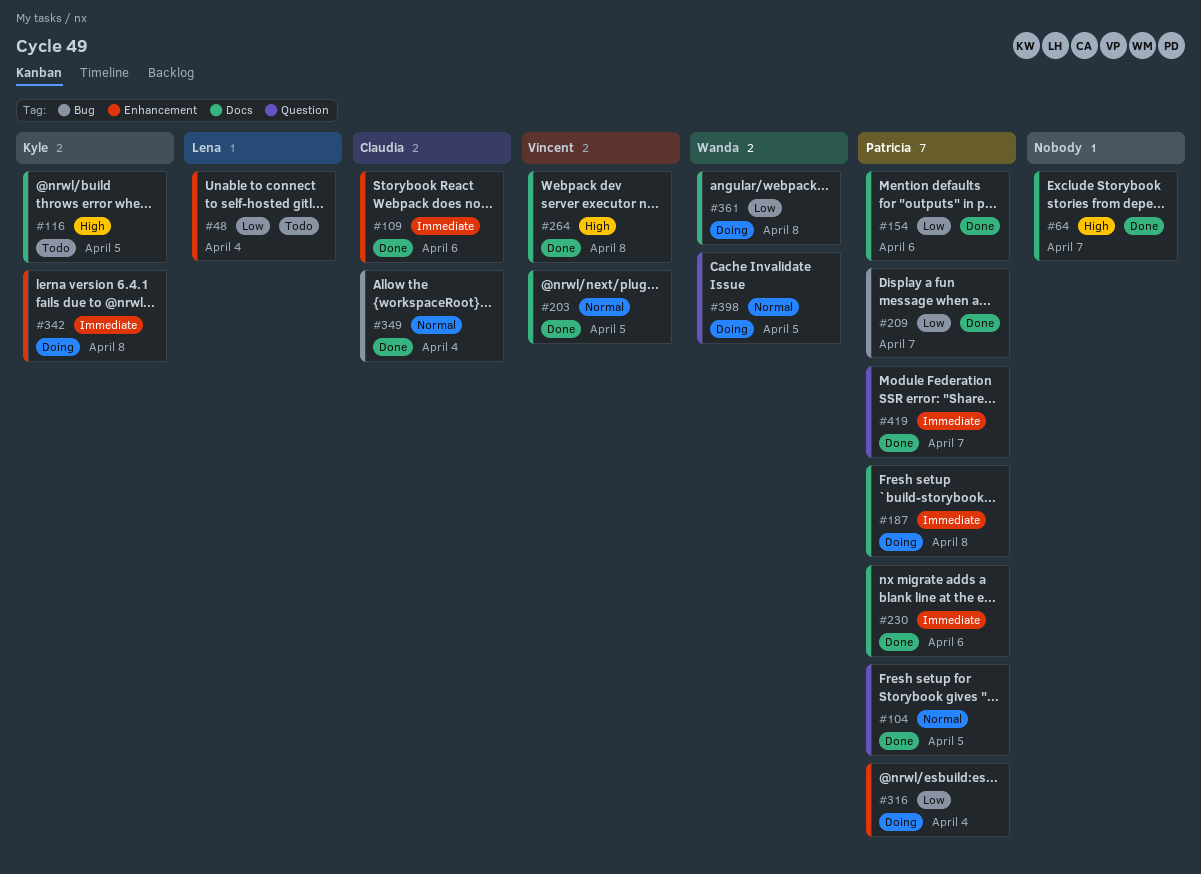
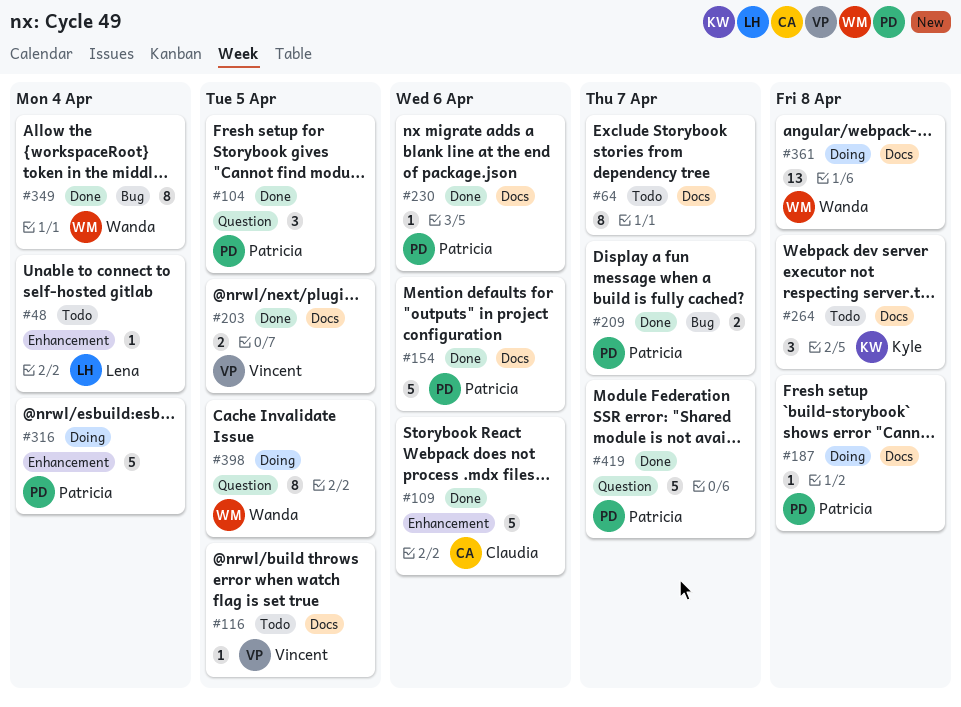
#64, status: Done -> Todo
#116, owner: Kyle -> Vincent
#264, status: Done -> Todo
#264, owner: Vincent -> Kyle
#342: present -> none
#349, owner: Claudia -> Wanda

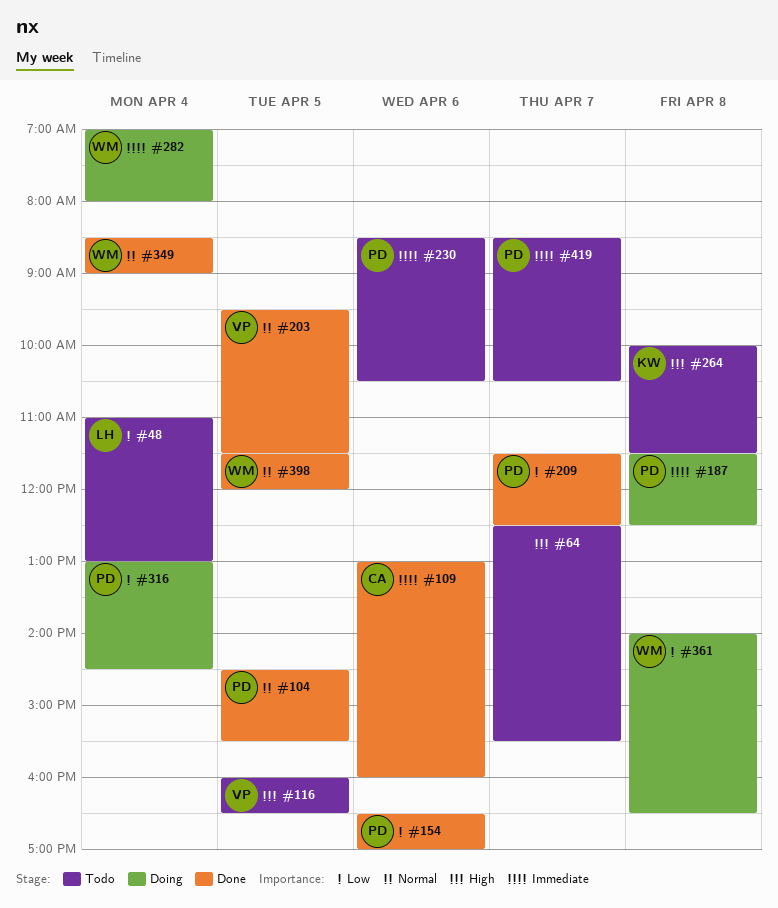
#230, status: Done -> Todo
#282: none -> present
#398, status: Doing -> Done
#419, status: Done -> Todo

